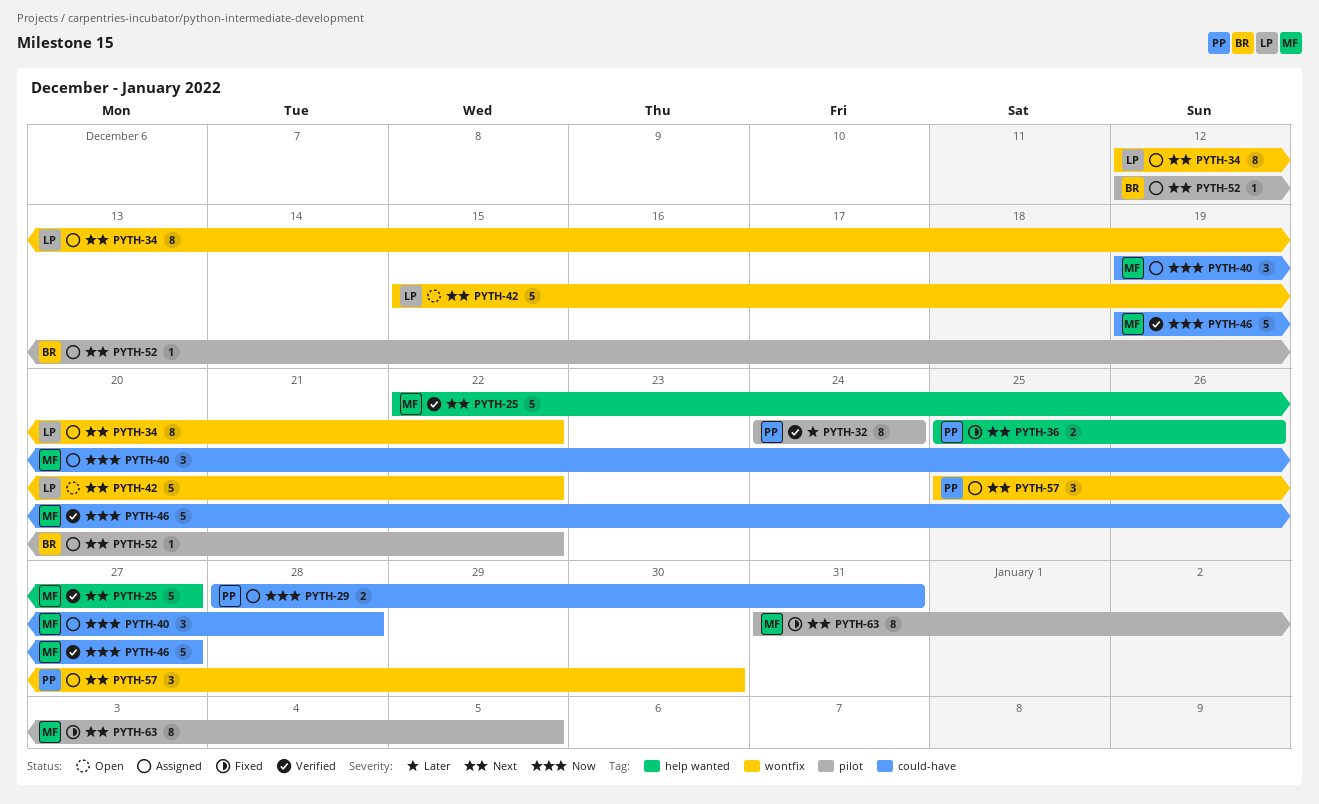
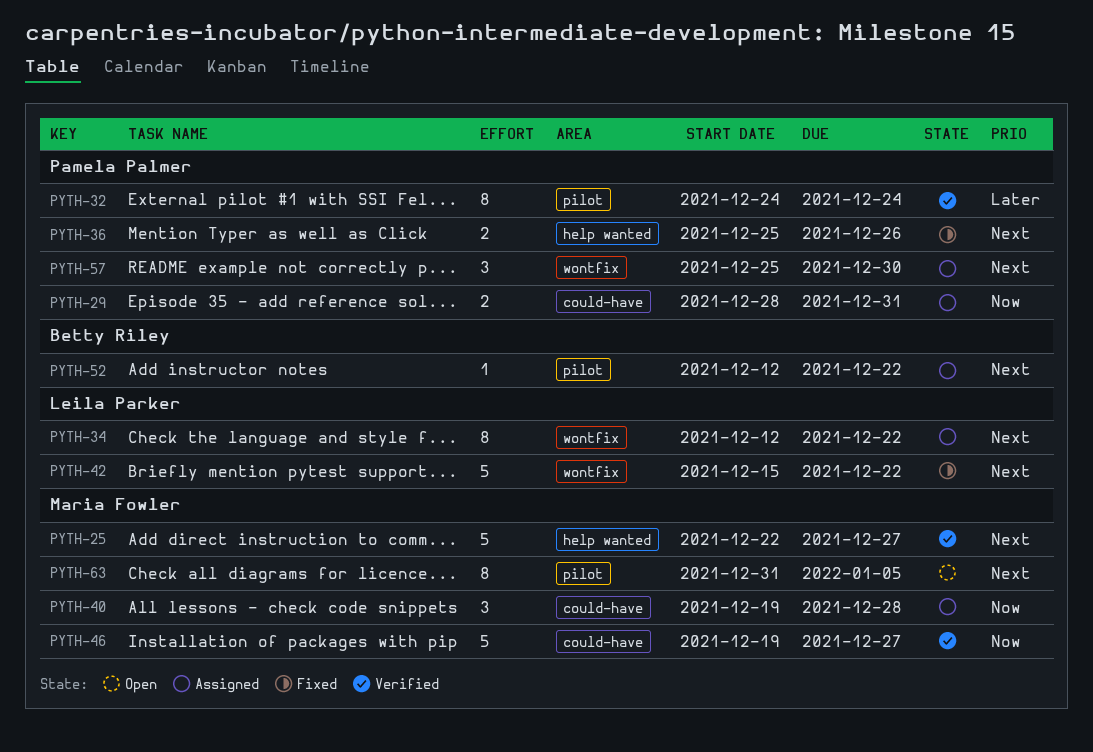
PYTH-42, status: Open -> Fixed
PYTH-63, status: Fixed -> Open

